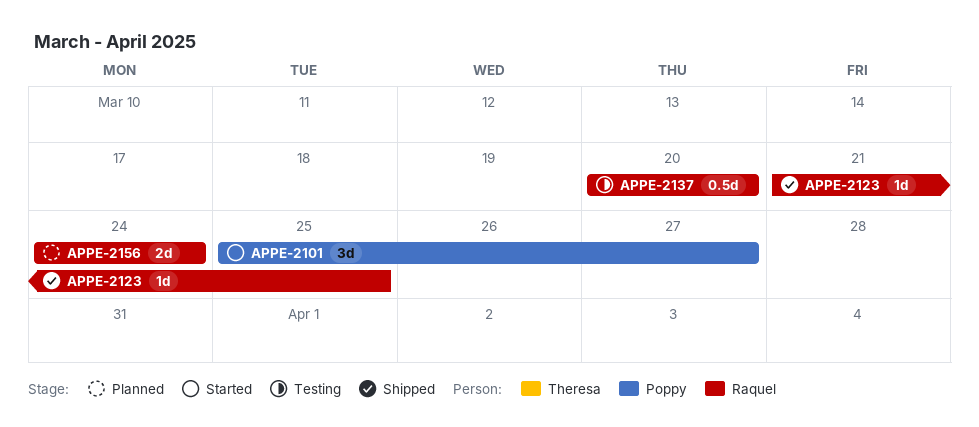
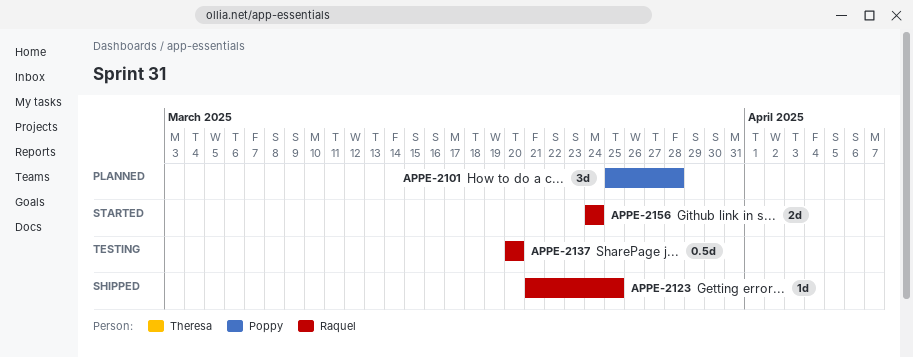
APPE-2101, status: Started -> Planned
APPE-2101, due: Mar 27 -> Mar 28
APPE-2156, status: Planned -> Started

